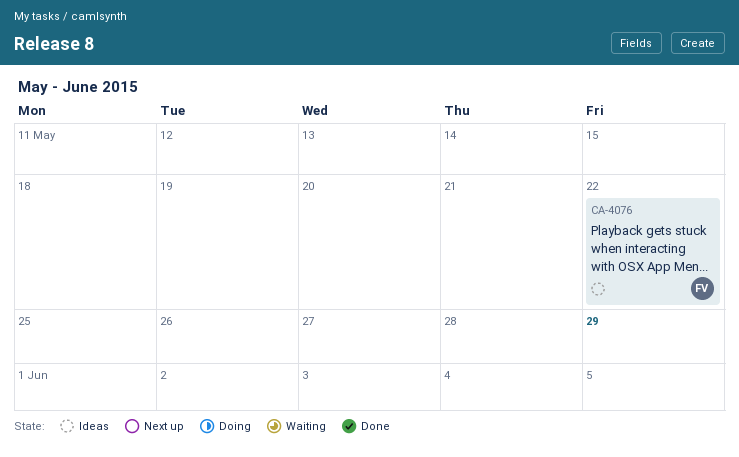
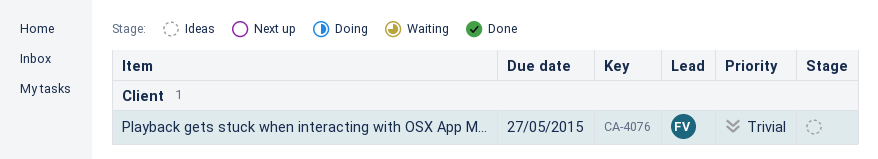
CA-4076, due: May 22 -> May 27

